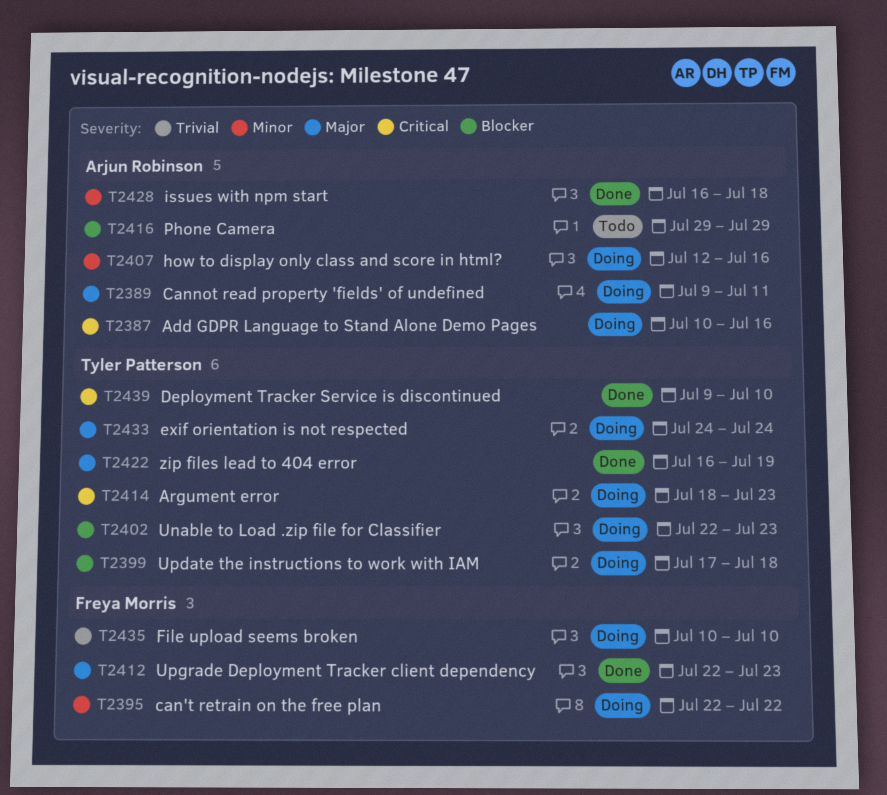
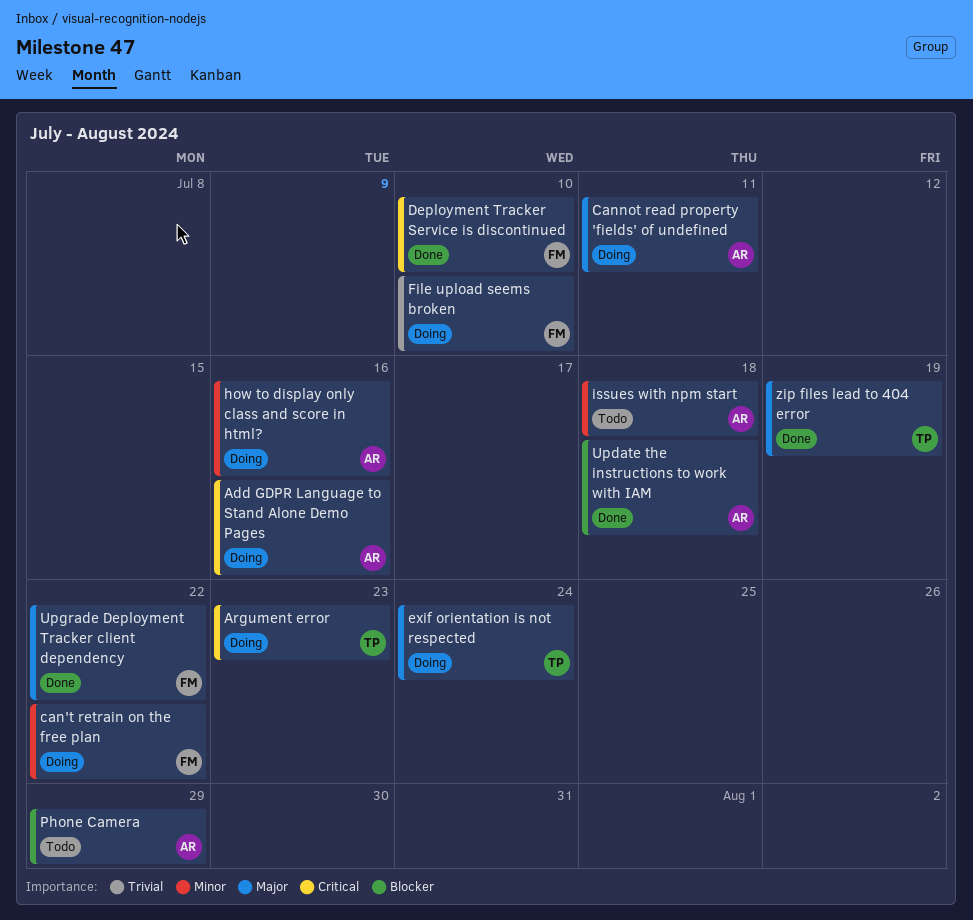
Deployment Tracker Service is discontinued, owner: Tyler Patterson -> Freya Morris
issues with npm start, status: Done -> Todo
Unable to Load .zip file for Classifier: present -> none
Update the instructions to work with IAM, status: Doing -> Done
Update the instructions to work with IAM, owner: Tyler Patterson -> Arjun Robinson
Upgrade Deployment Tracker client dependency, due: Jul 23 -> Jul 22

